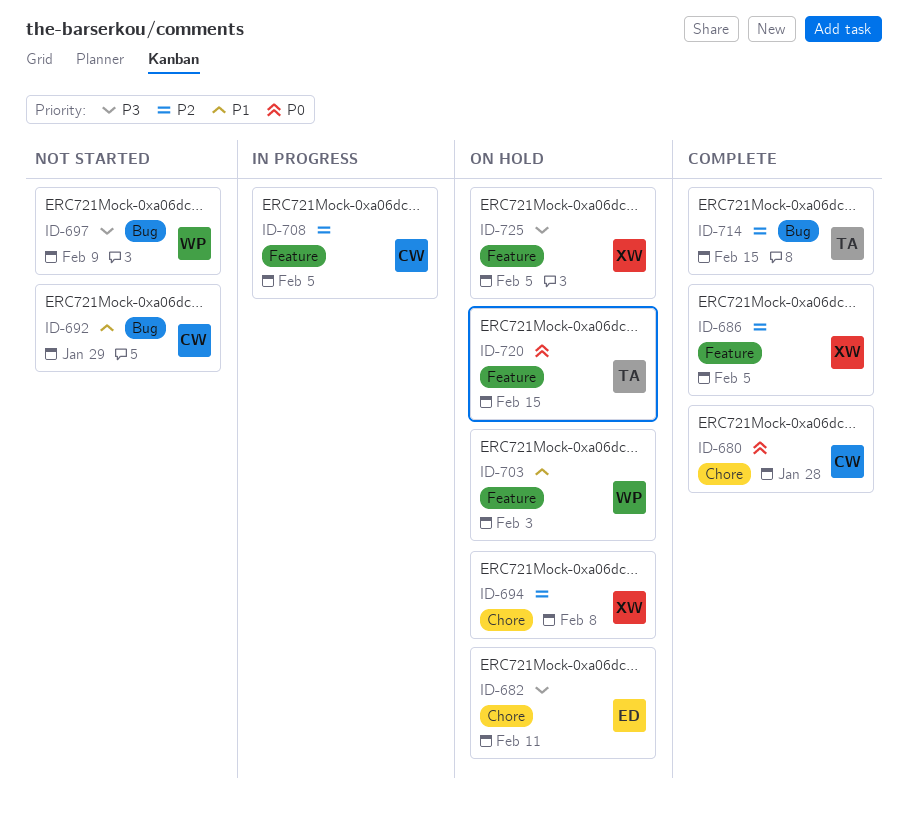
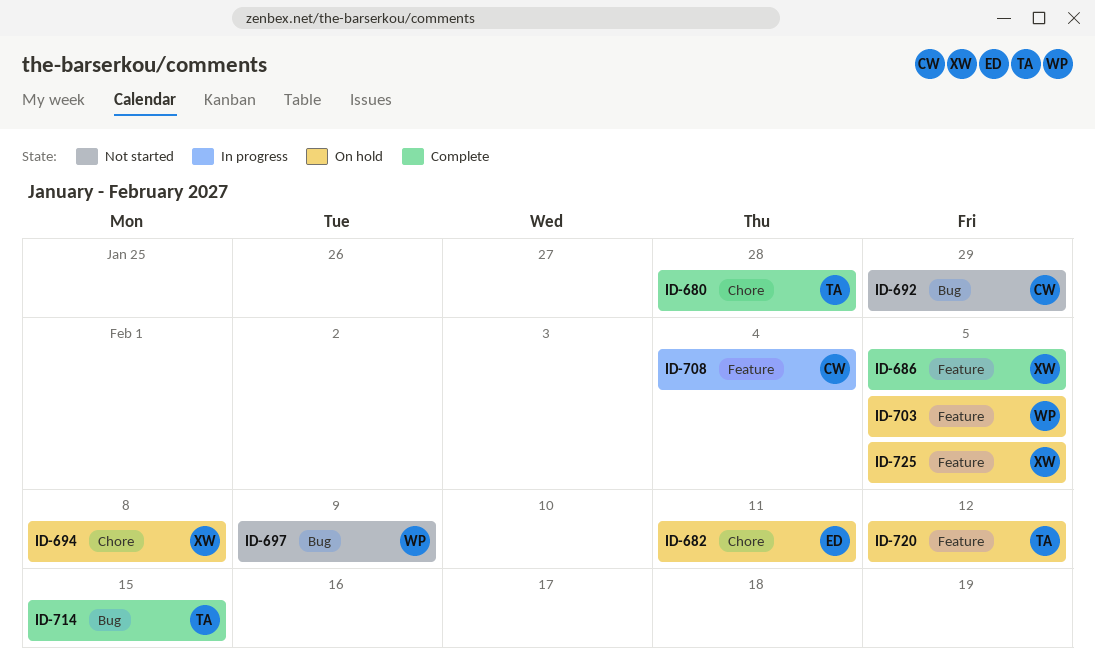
ID-680, owner: CW -> TA
ID-703, due: Feb 3 -> Feb 5
ID-708, due: Feb 5 -> Feb 4
ID-720, due: Feb 15 -> Feb 12

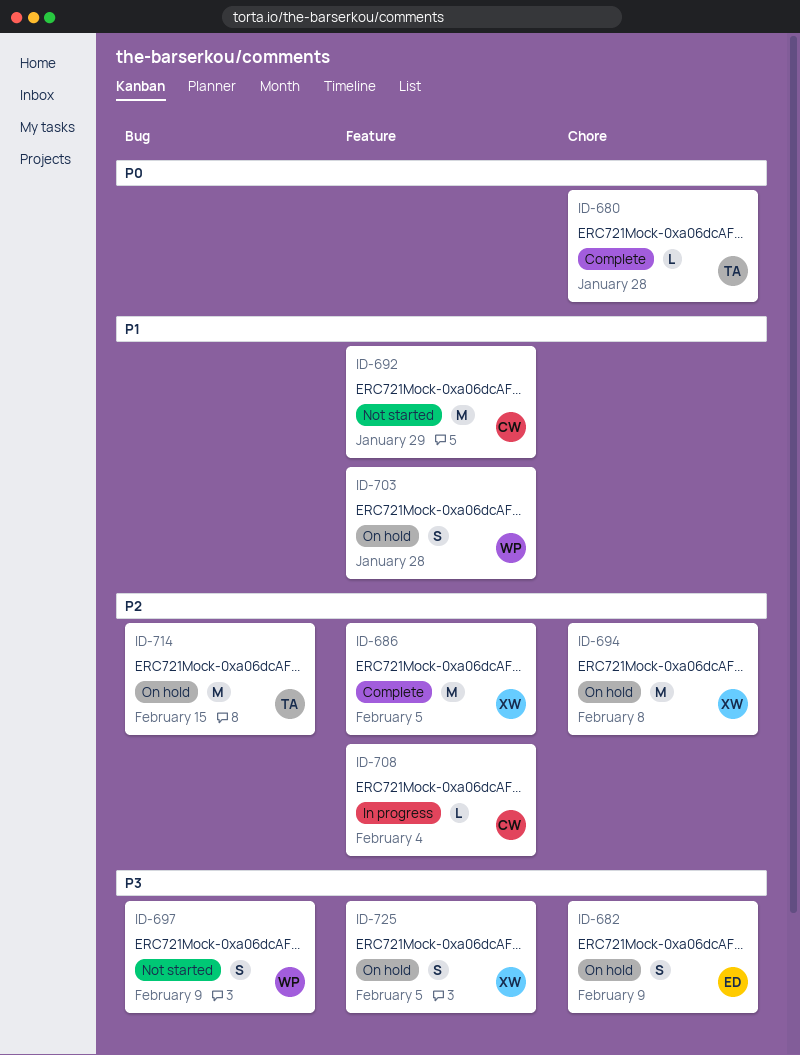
ID-682, due: Feb 11 -> Feb 9
ID-692, label: Bug -> Feature
ID-703, due: Feb 5 -> Jan 28
ID-714, status: Complete -> On hold
ID-720: present -> none

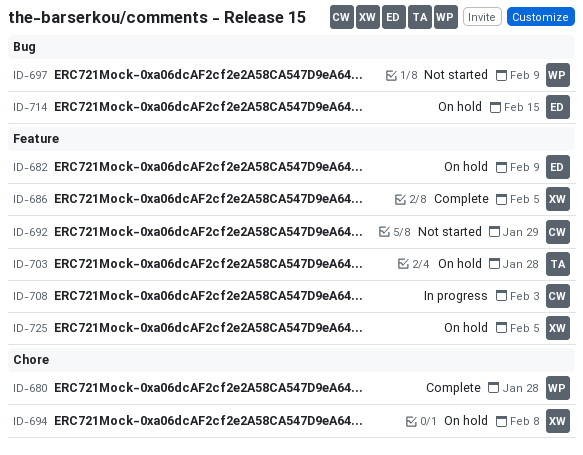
ID-680, owner: TA -> WP
ID-682, label: Chore -> Feature
ID-703, owner: WP -> TA
ID-708, due: Feb 4 -> Feb 3
ID-714, owner: TA -> ED

